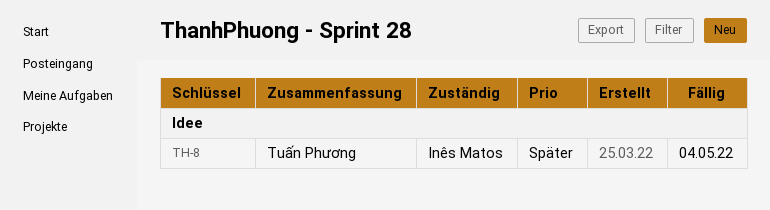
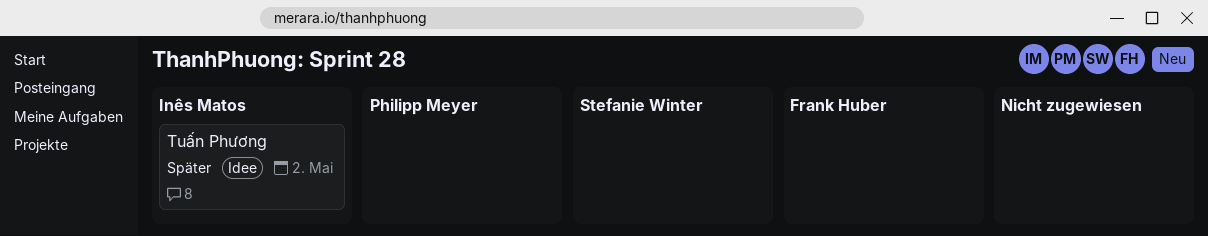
Tuấn Phương, due: May 4 -> May 2

